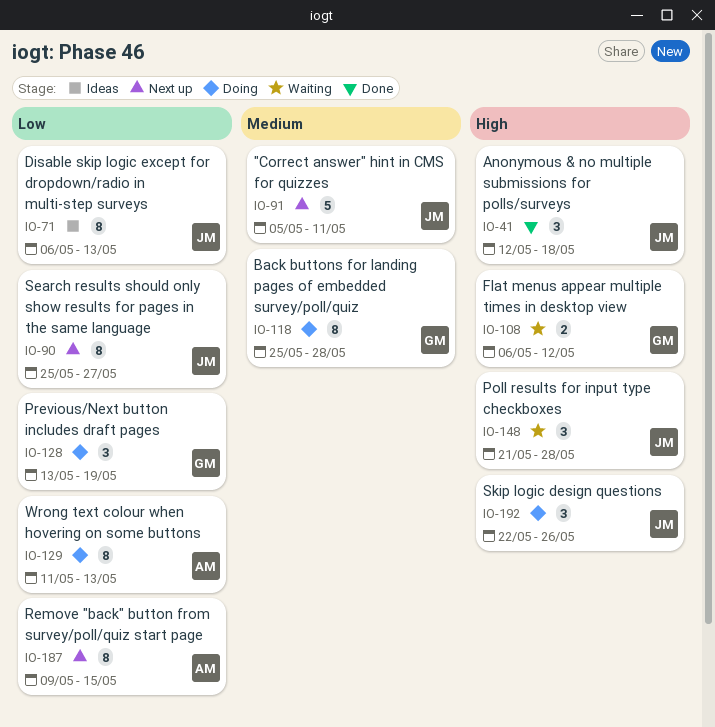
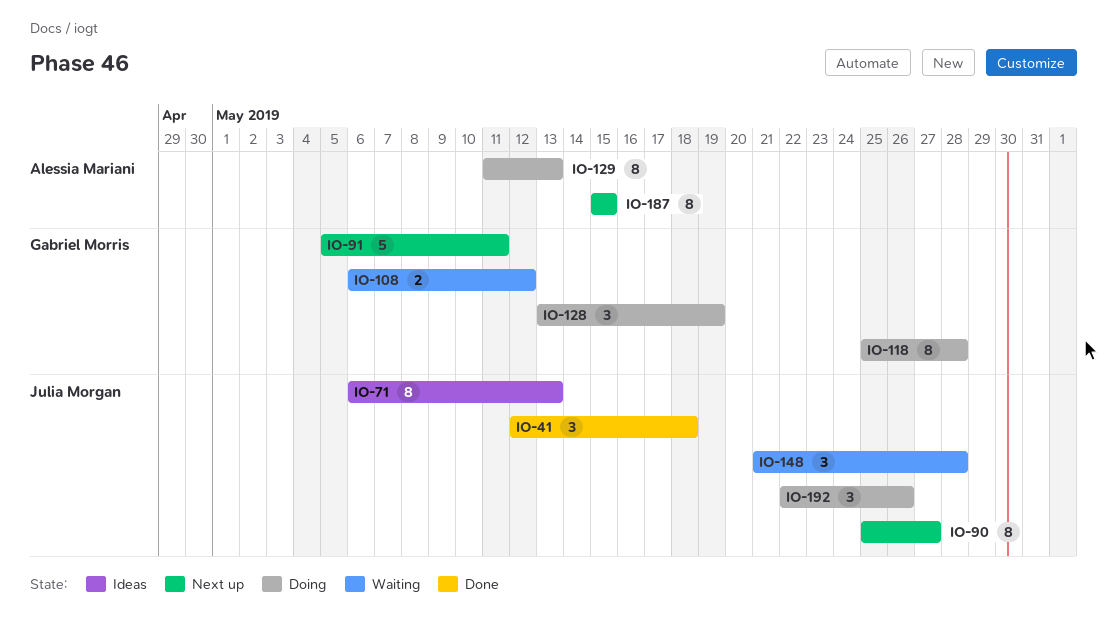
IO-91, owner: Julia Morgan -> Gabriel Morris
IO-187, start: May 9 -> May 15

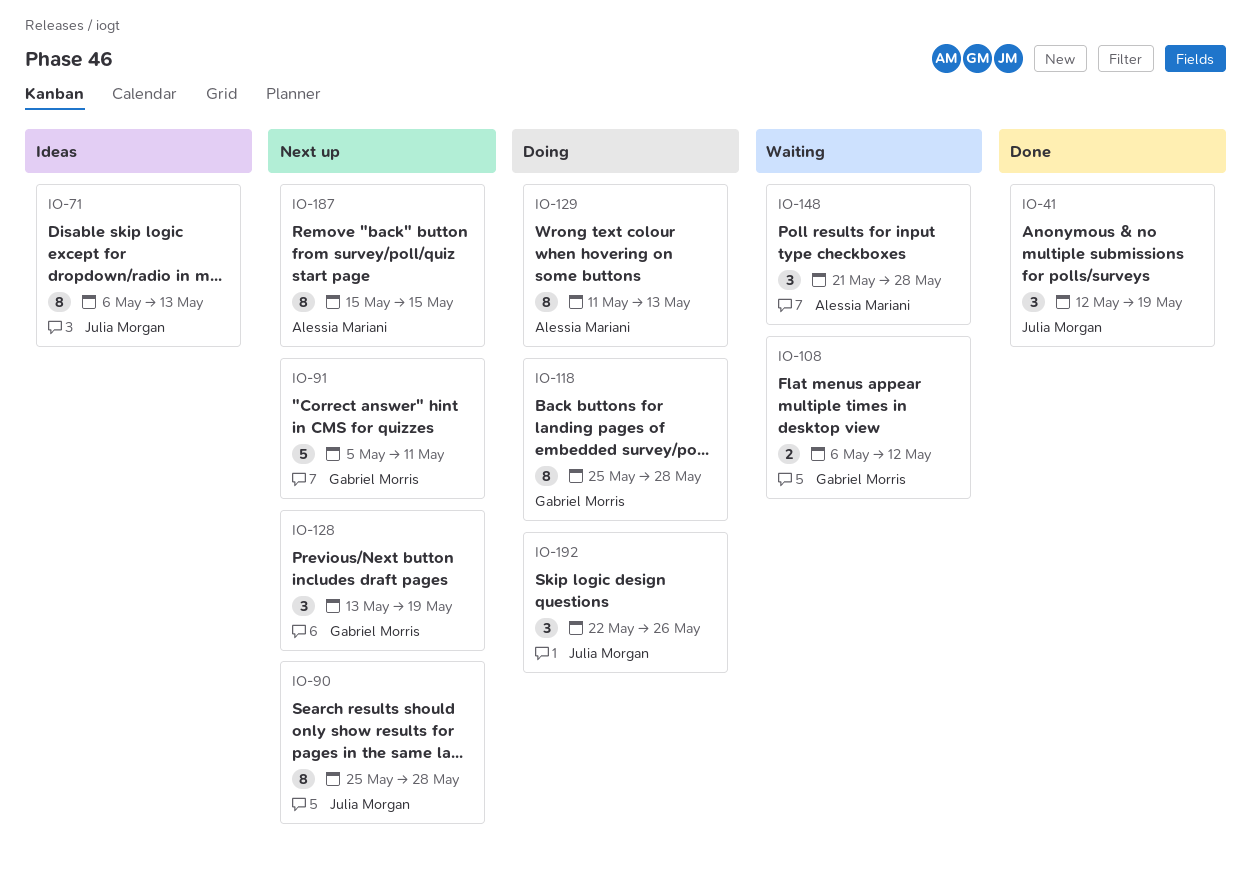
IO-41, due: May 18 -> May 19
IO-90, due: May 27 -> May 28
IO-128, status: Doing -> Next up
IO-148, owner: Julia Morgan -> Alessia Mariani

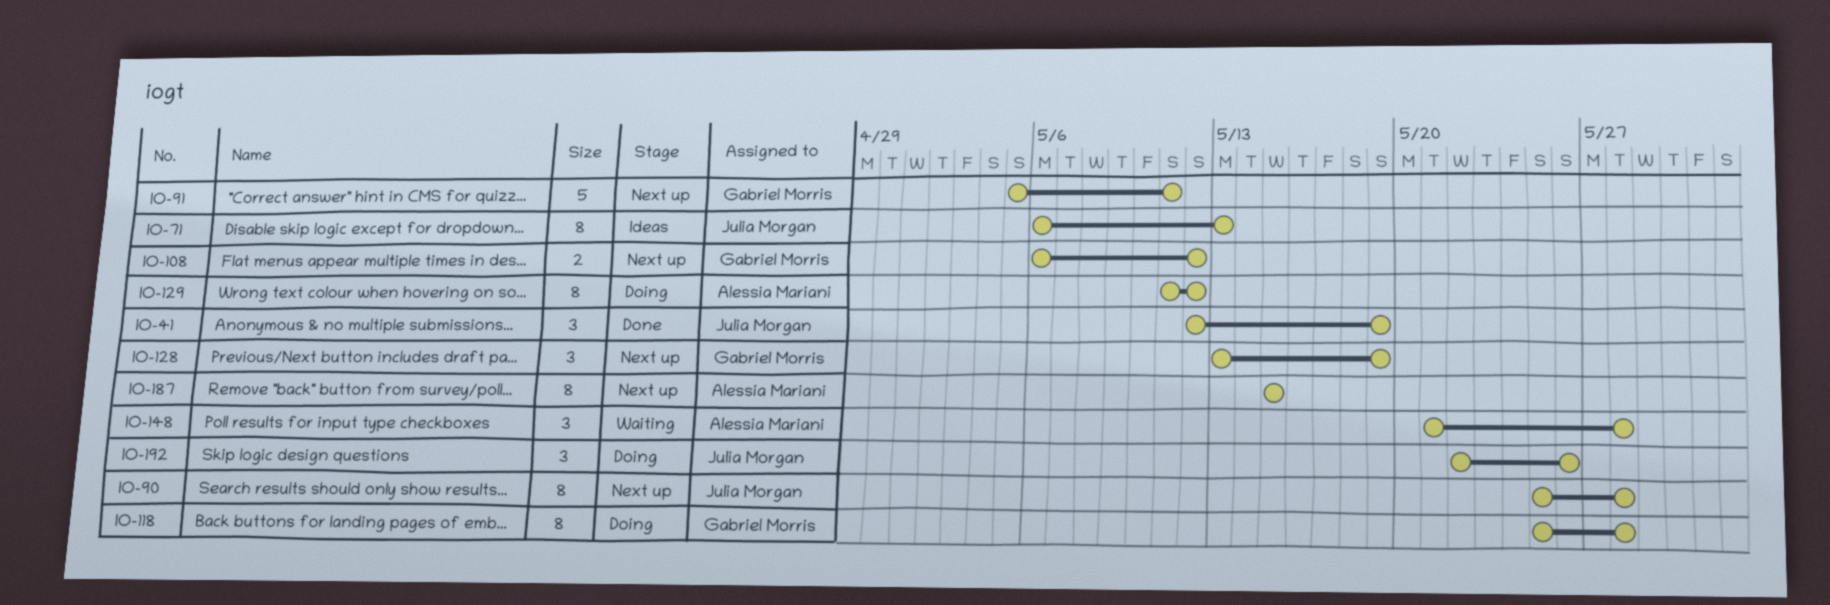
IO-108, status: Waiting -> Next up
IO-129, due: May 13 -> May 12

